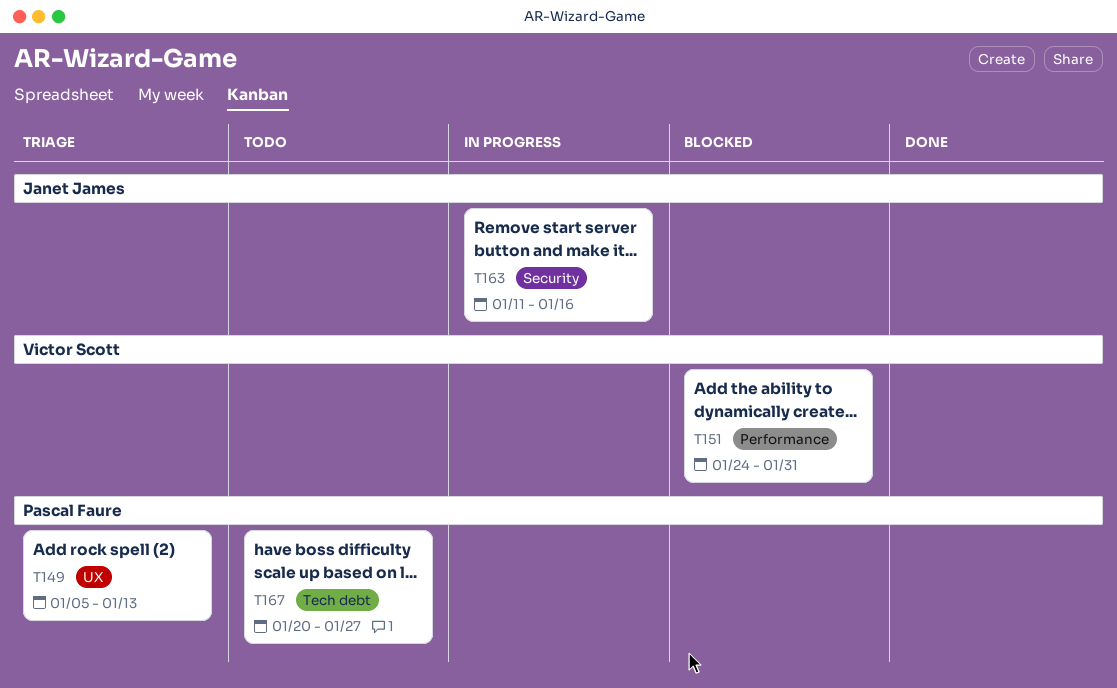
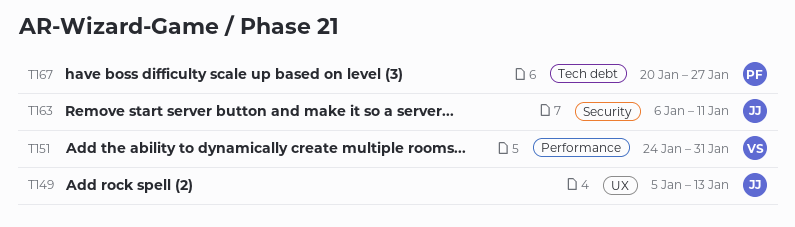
T149, owner: Pascal Faure -> Janet James
T163, start: Jan 11 -> Jan 6
T163, due: Jan 16 -> Jan 11

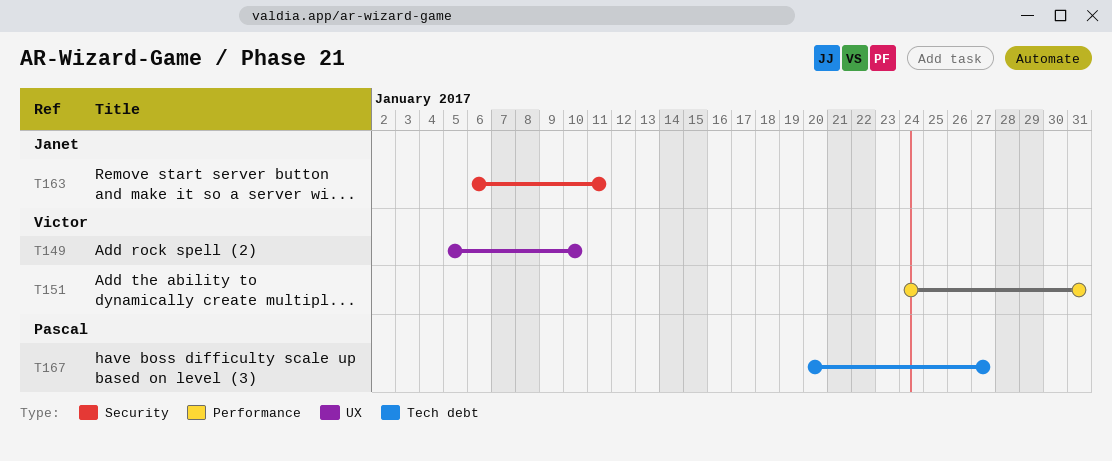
T149, owner: Janet -> Victor
T149, due: Jan 13 -> Jan 10

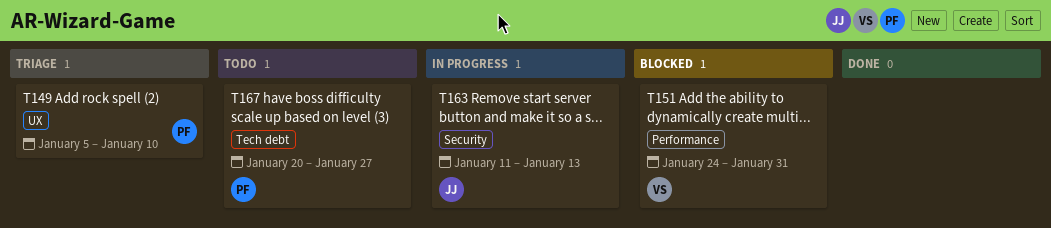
T149, owner: Victor -> Pascal
T163, start: Jan 6 -> Jan 11
T163, due: Jan 11 -> Jan 13

